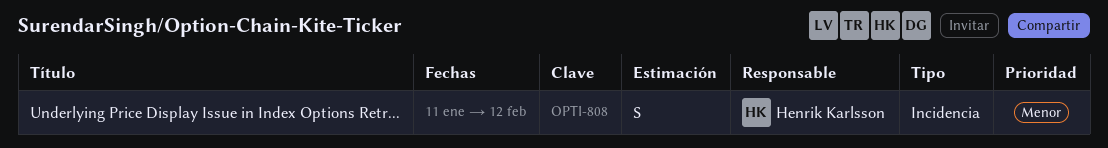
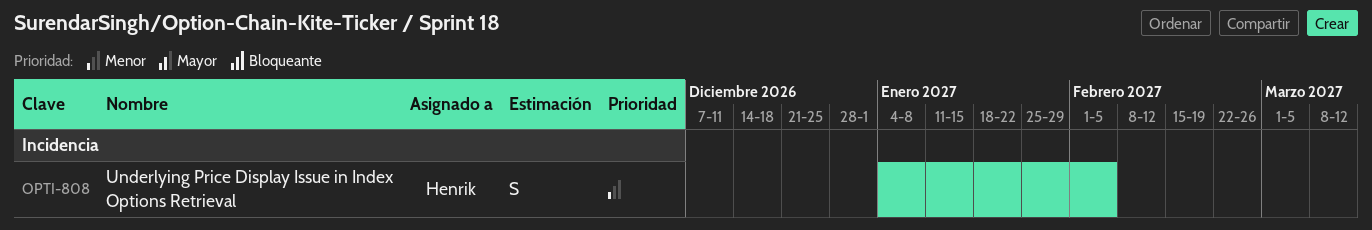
OPTI-808, start: Jan 11 -> Jan 4
OPTI-808, due: Feb 12 -> Feb 5

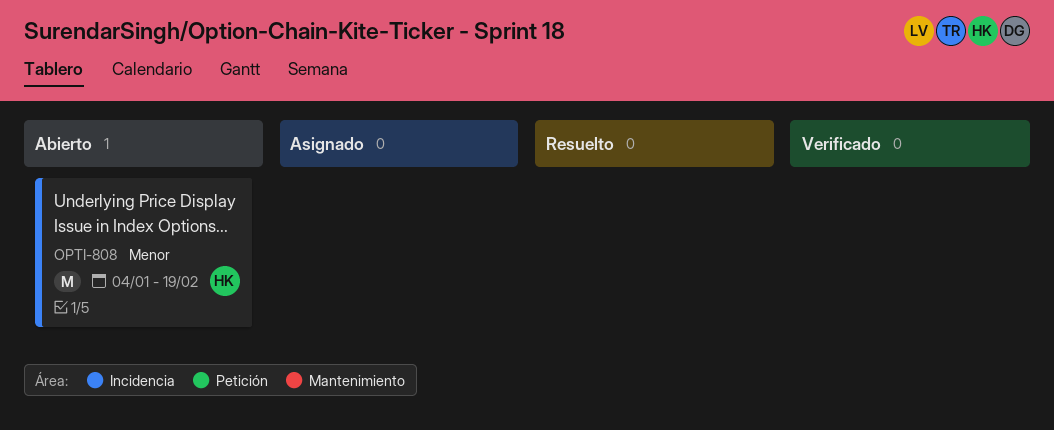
OPTI-808, estimate: S -> M
OPTI-808, due: Feb 5 -> Feb 19

